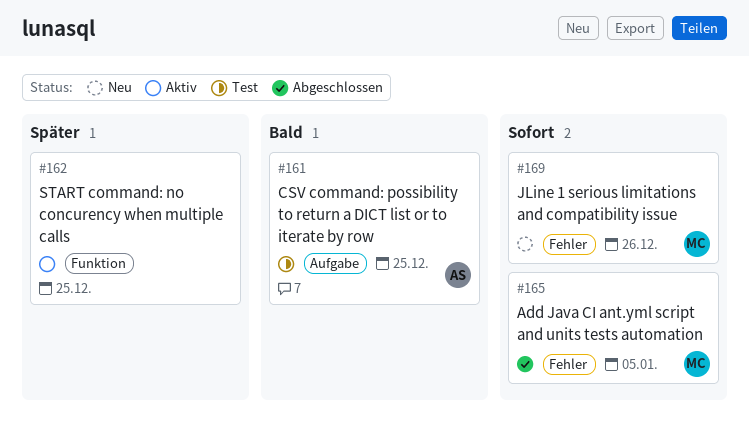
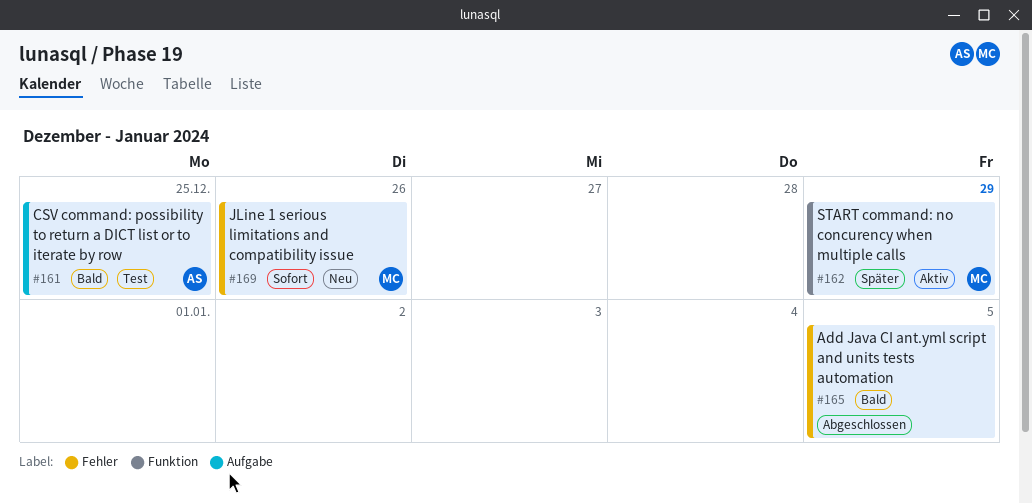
#162, owner: none -> MC
#162, due: Dec 25 -> Dec 29
#165, owner: MC -> none
#165, priority: Sofort -> Bald

